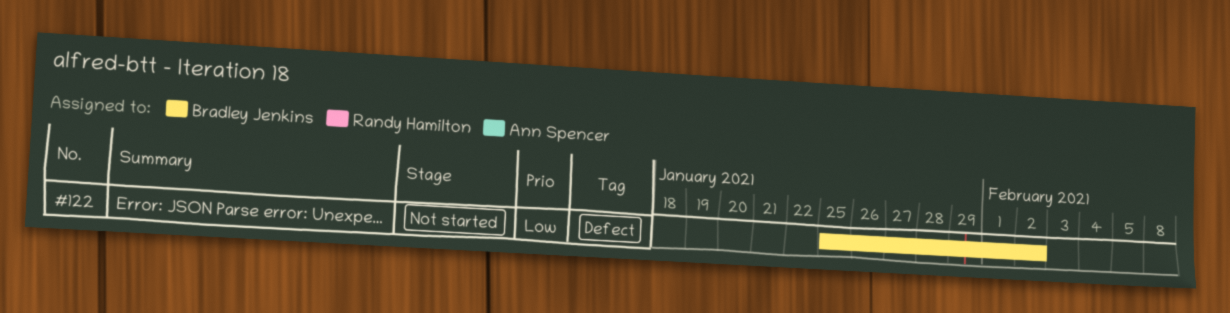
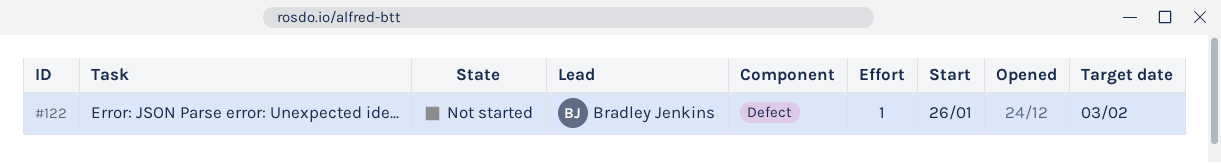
#122, start: Jan 25 -> Jan 26
#122, due: Feb 2 -> Feb 3

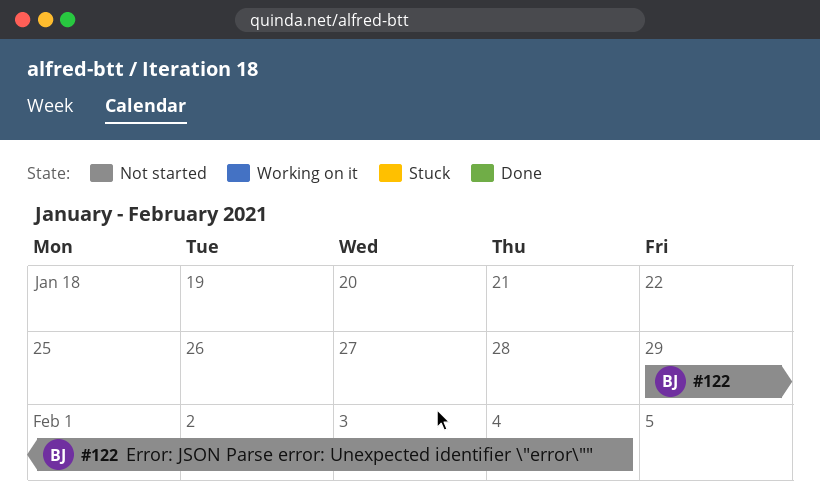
#122, start: Jan 26 -> Jan 29
#122, due: Feb 3 -> Feb 4

